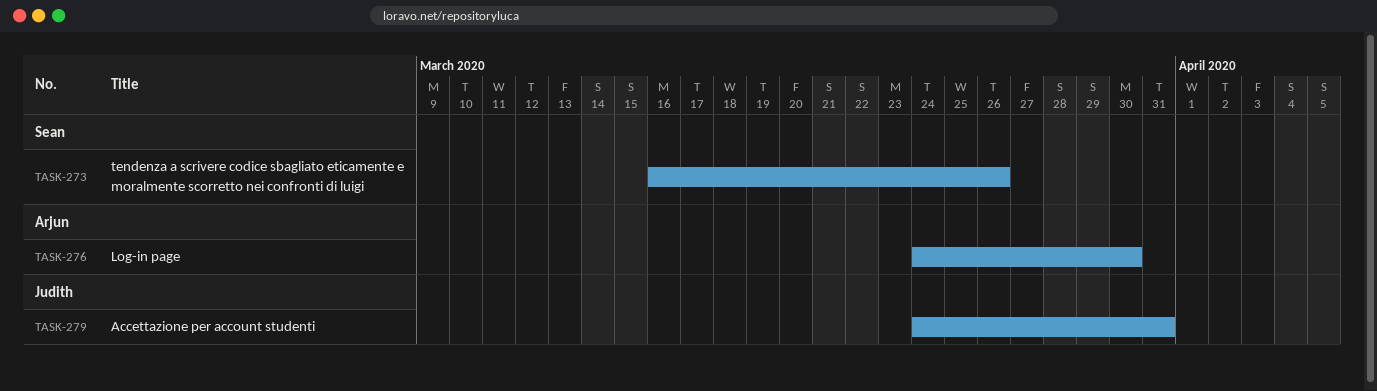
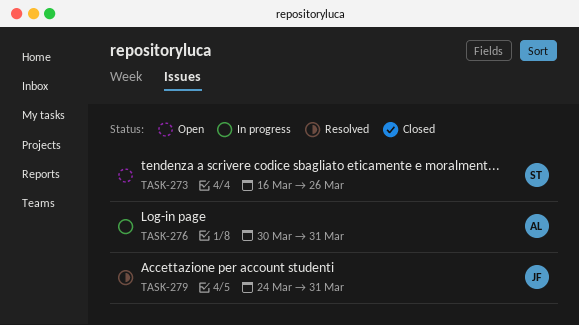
TASK-276, start: Mar 24 -> Mar 30
TASK-276, due: Mar 30 -> Mar 31

